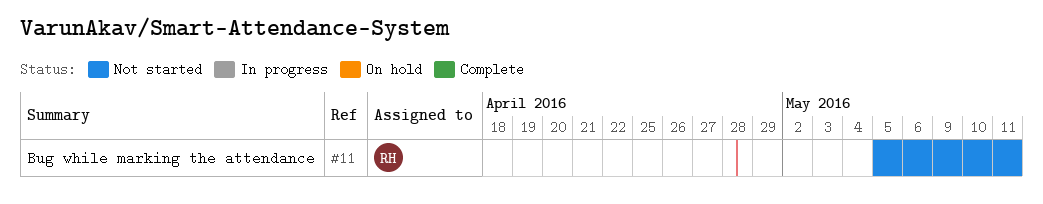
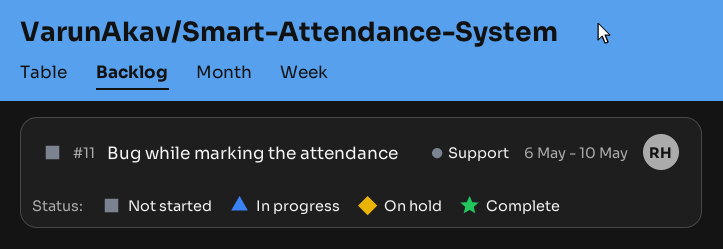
#11, start: May 5 -> May 6
#11, due: May 11 -> May 10

